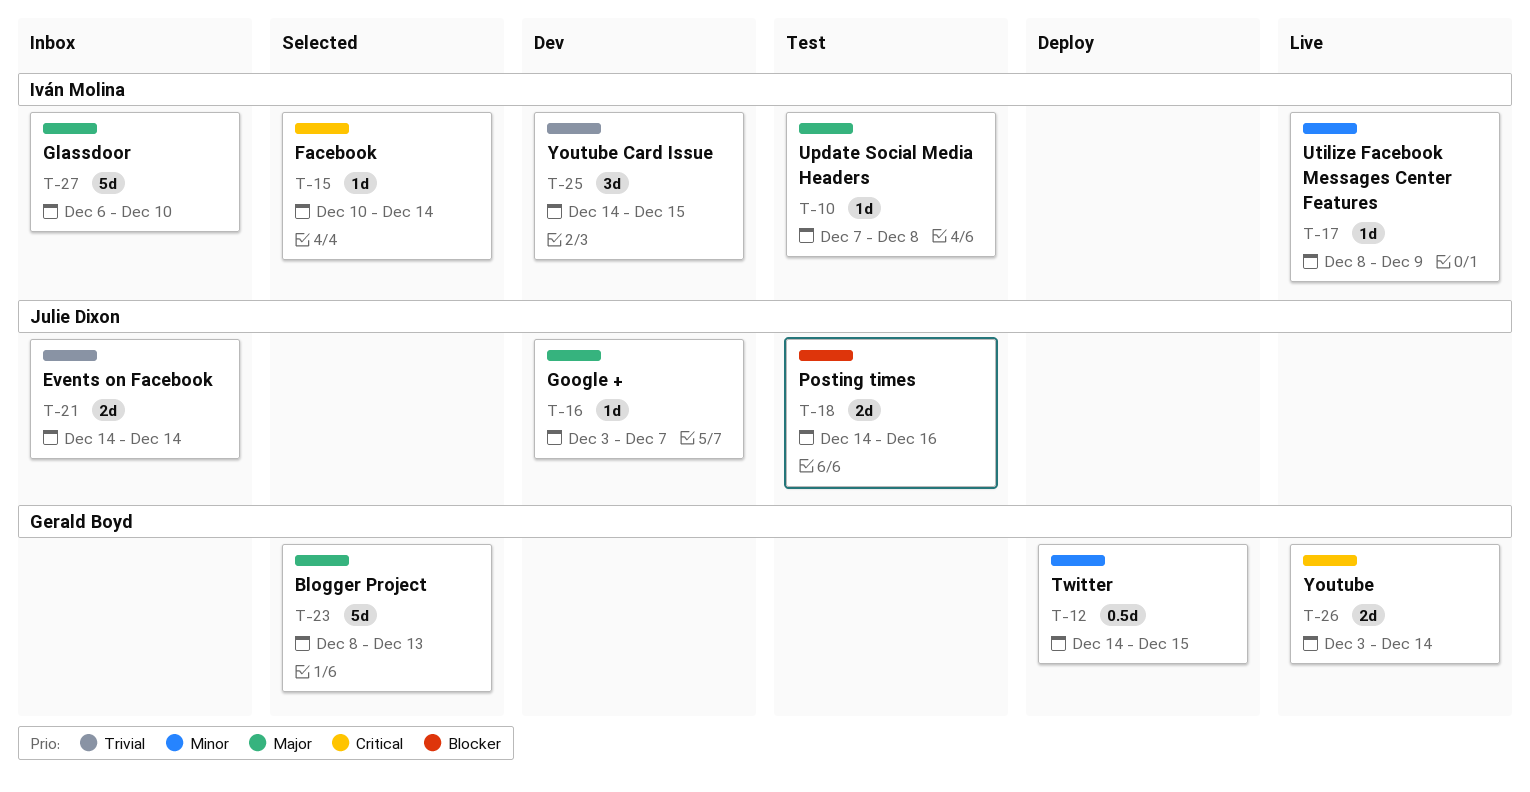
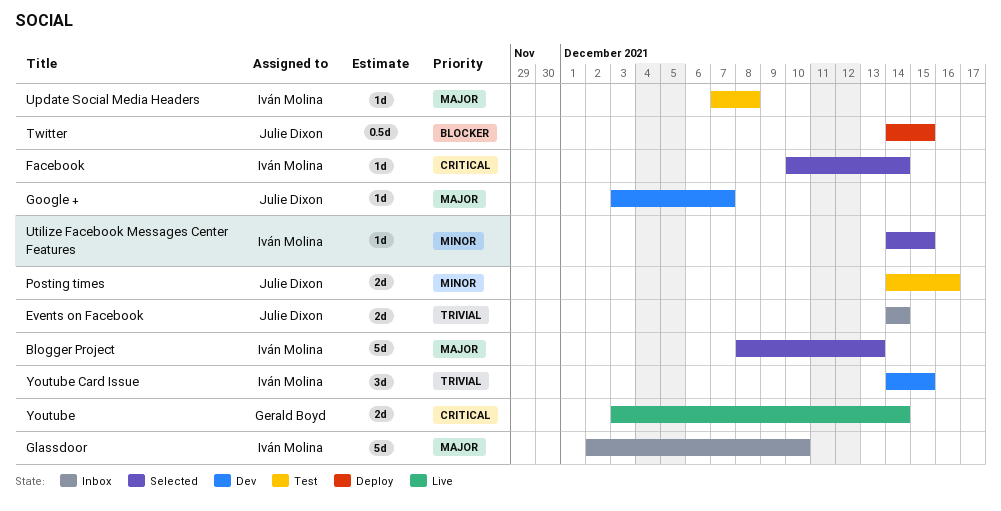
Blogger Project, owner: Gerald Boyd -> Iván Molina
Glassdoor, start: Dec 6 -> Dec 2
Posting times, priority: Blocker -> Minor
Twitter, owner: Gerald Boyd -> Julie Dixon
Twitter, priority: Minor -> Blocker
Utilize Facebook Messages Center Features, status: Live -> Selected
Utilize Facebook Messages Center Features, start: Dec 8 -> Dec 14
Utilize Facebook Messages Center Features, due: Dec 9 -> Dec 15

